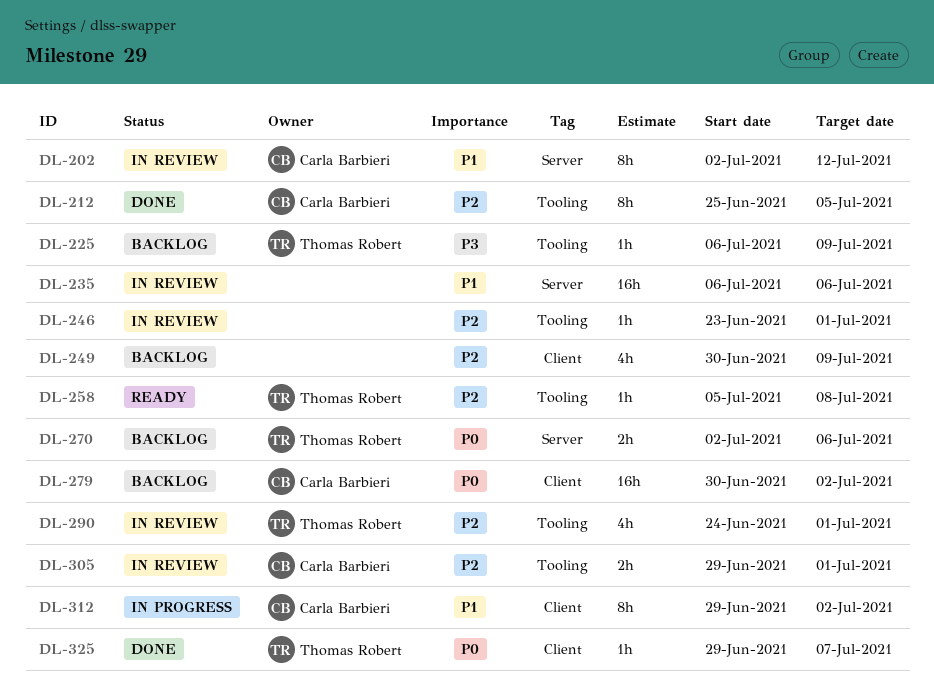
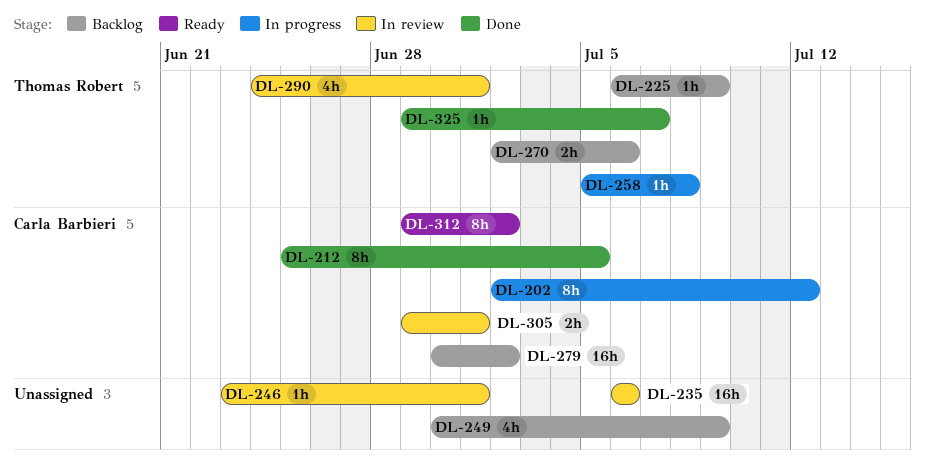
DL-202, status: In review -> In progress
DL-258, status: Ready -> In progress
DL-312, status: In progress -> Ready

